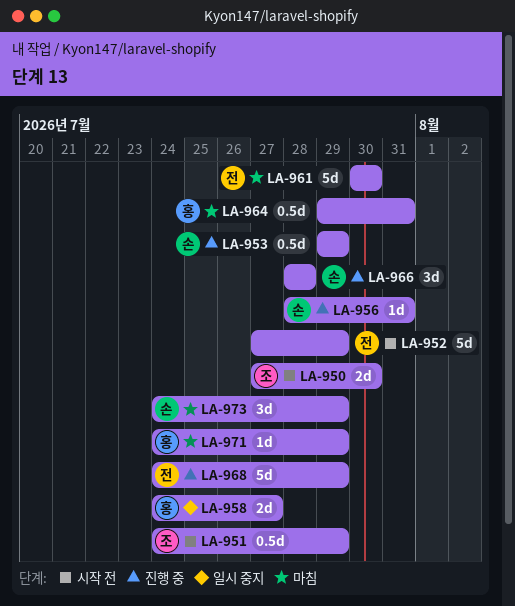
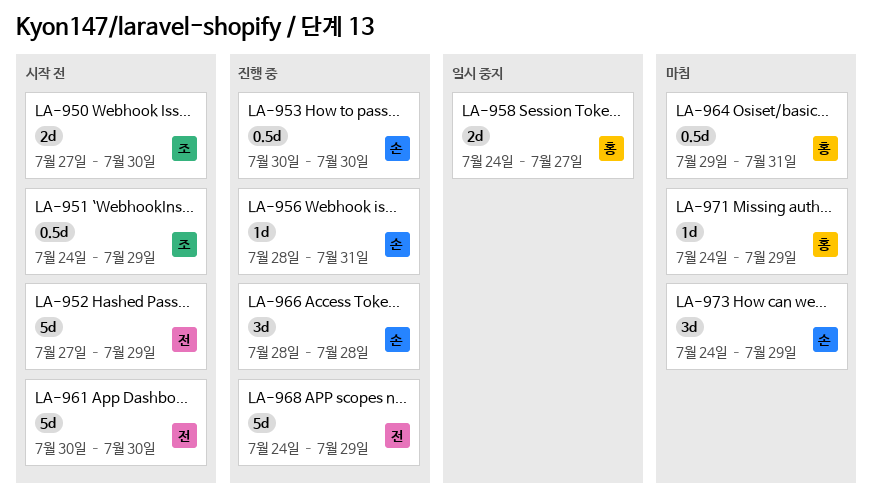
LA-953, start: Jul 29 -> Jul 30
LA-953, due: Jul 29 -> Jul 30
LA-961, status: 마침 -> 시작 전

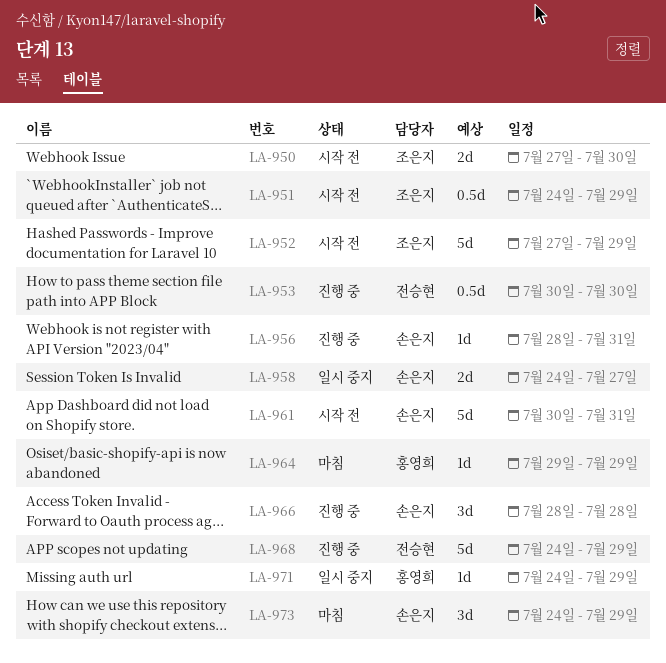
LA-952, owner: 전승현 -> 조은지
LA-953, owner: 손은지 -> 전승현
LA-958, owner: 홍영희 -> 손은지
LA-961, owner: 전승현 -> 손은지
LA-961, due: Jul 30 -> Jul 31
LA-964, estimate: 0.5d -> 1d
LA-964, due: Jul 31 -> Jul 29
LA-971, status: 마침 -> 일시 중지

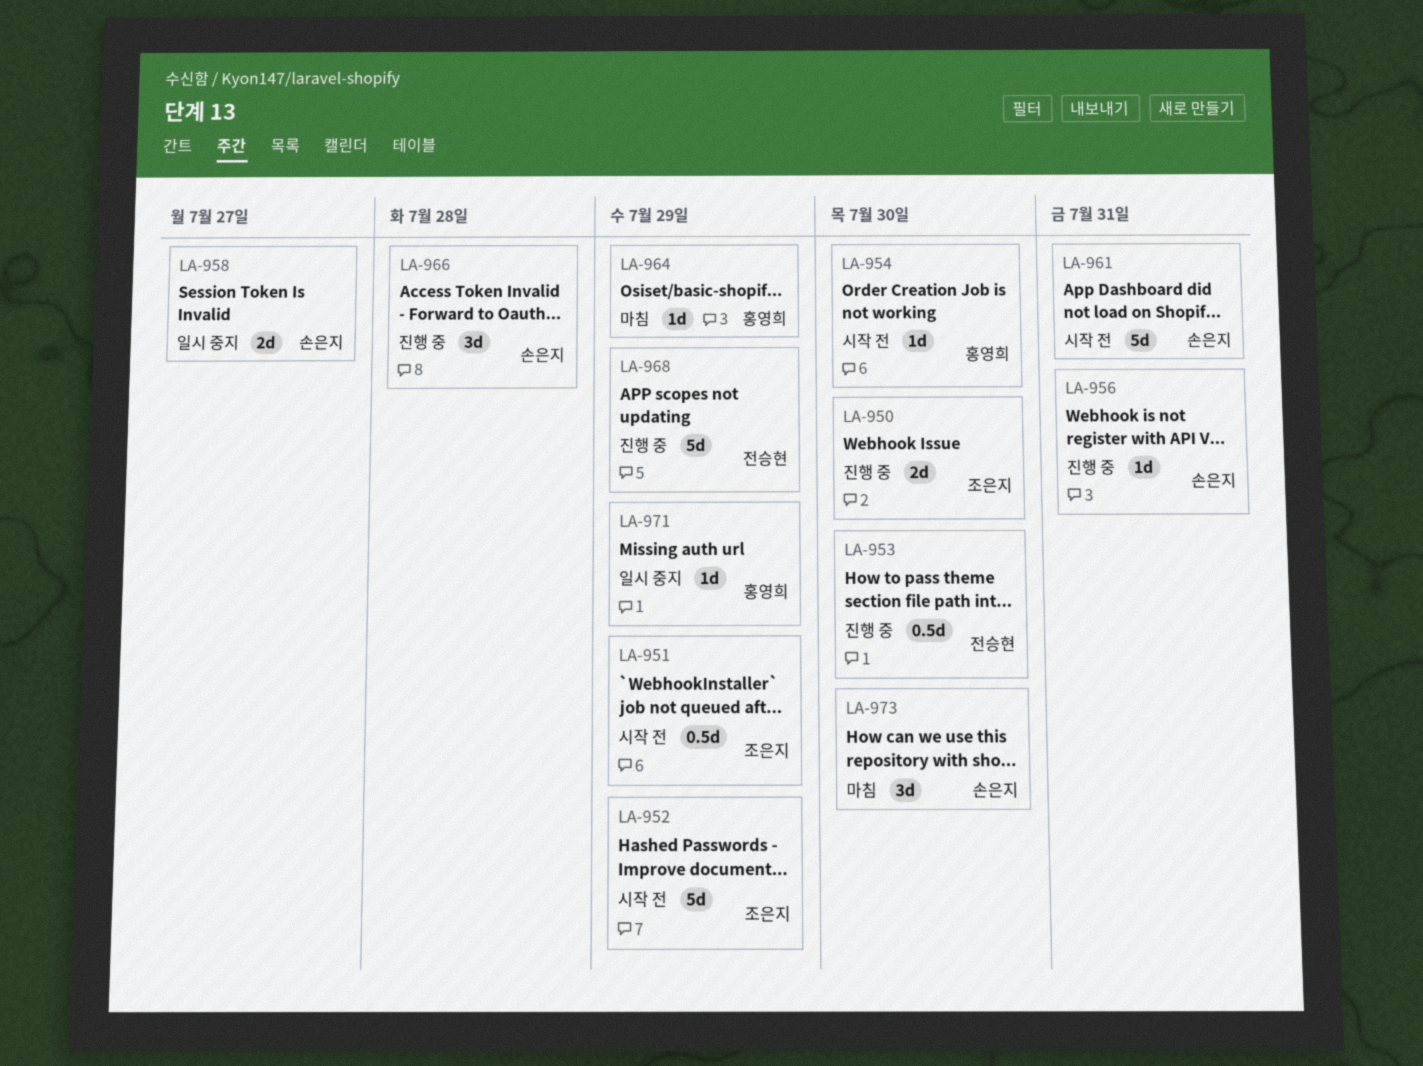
LA-950, status: 시작 전 -> 진행 중
LA-954: none -> present
LA-973, due: Jul 29 -> Jul 30

